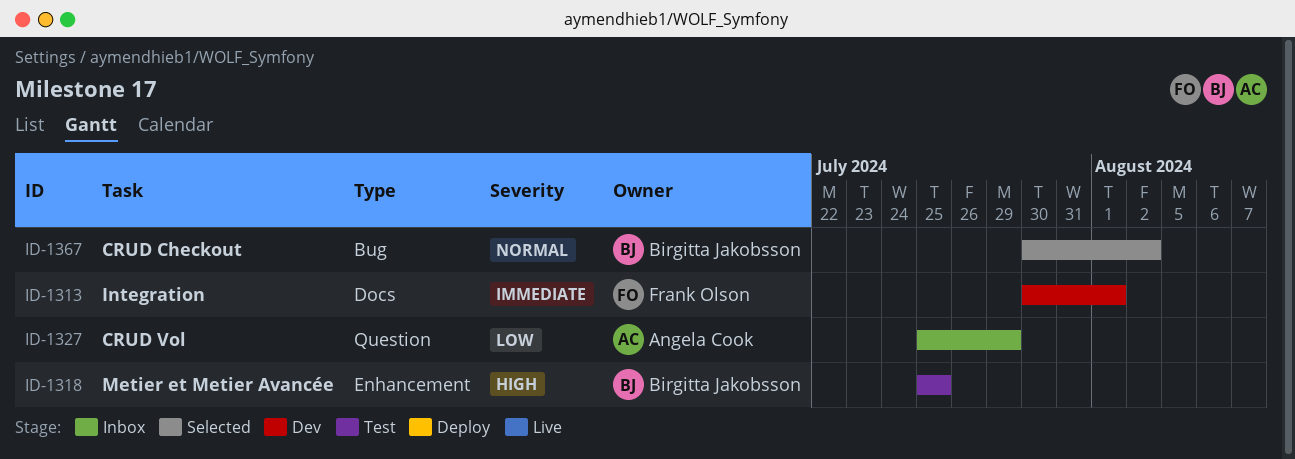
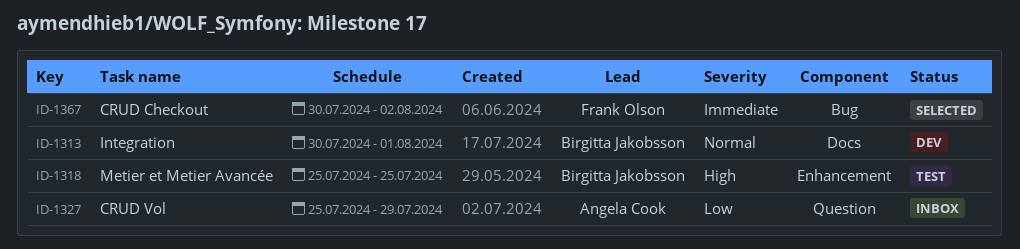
ID-1313, owner: Frank Olson -> Birgitta Jakobsson
ID-1313, priority: Immediate -> Normal
ID-1367, owner: Birgitta Jakobsson -> Frank Olson
ID-1367, priority: Normal -> Immediate

